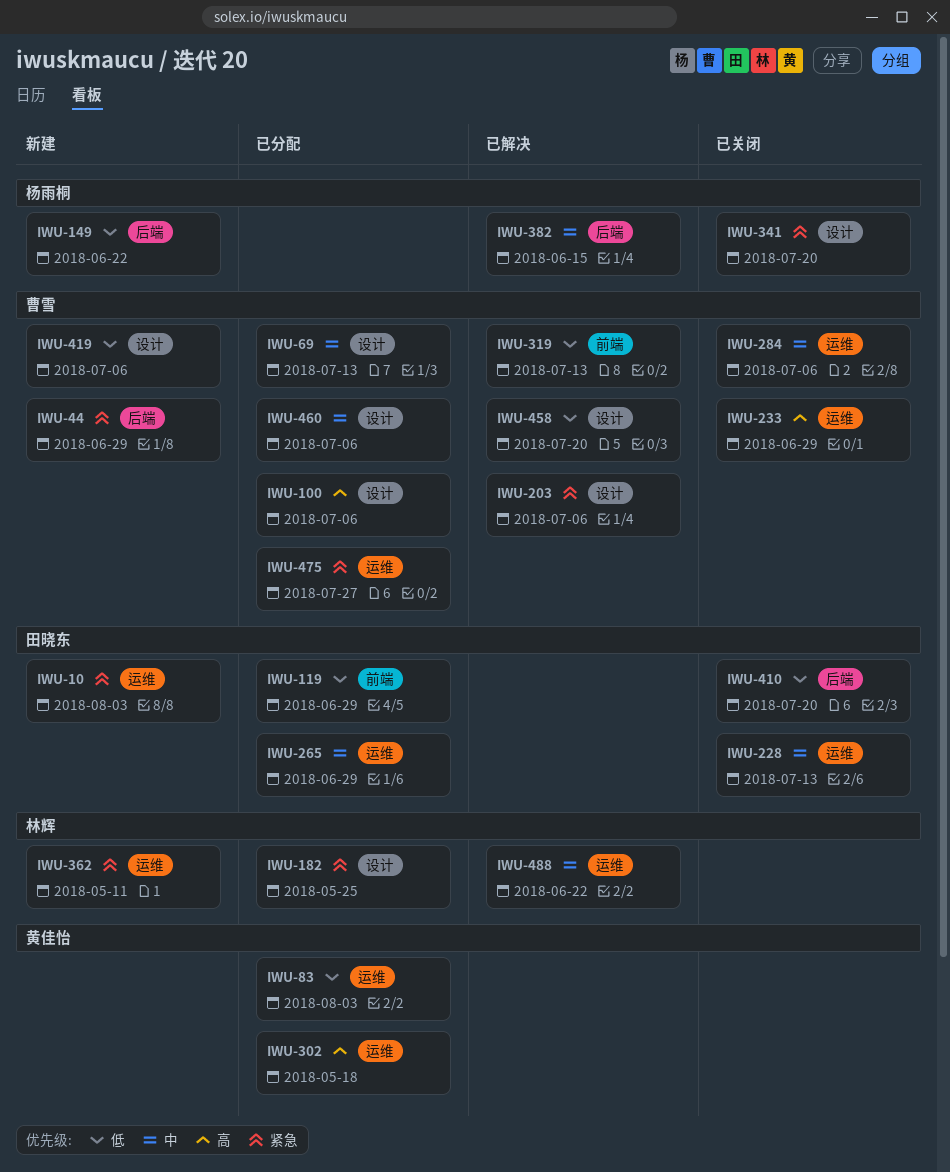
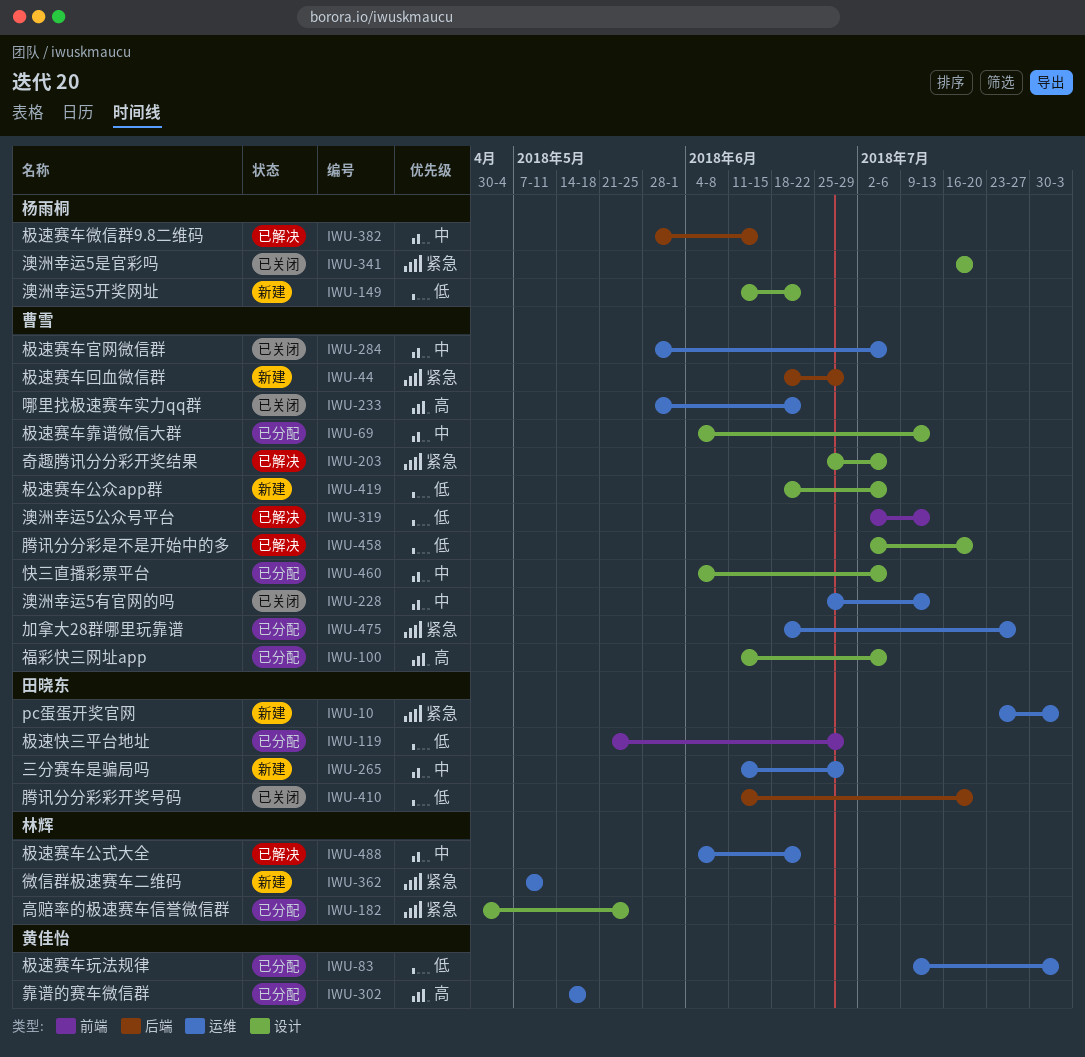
IWU-149, label: 后端 -> 设计
IWU-228, owner: 田晓东 -> 曹雪
IWU-233, due: Jun 29 -> Jun 22
IWU-265, status: 已分配 -> 新建

